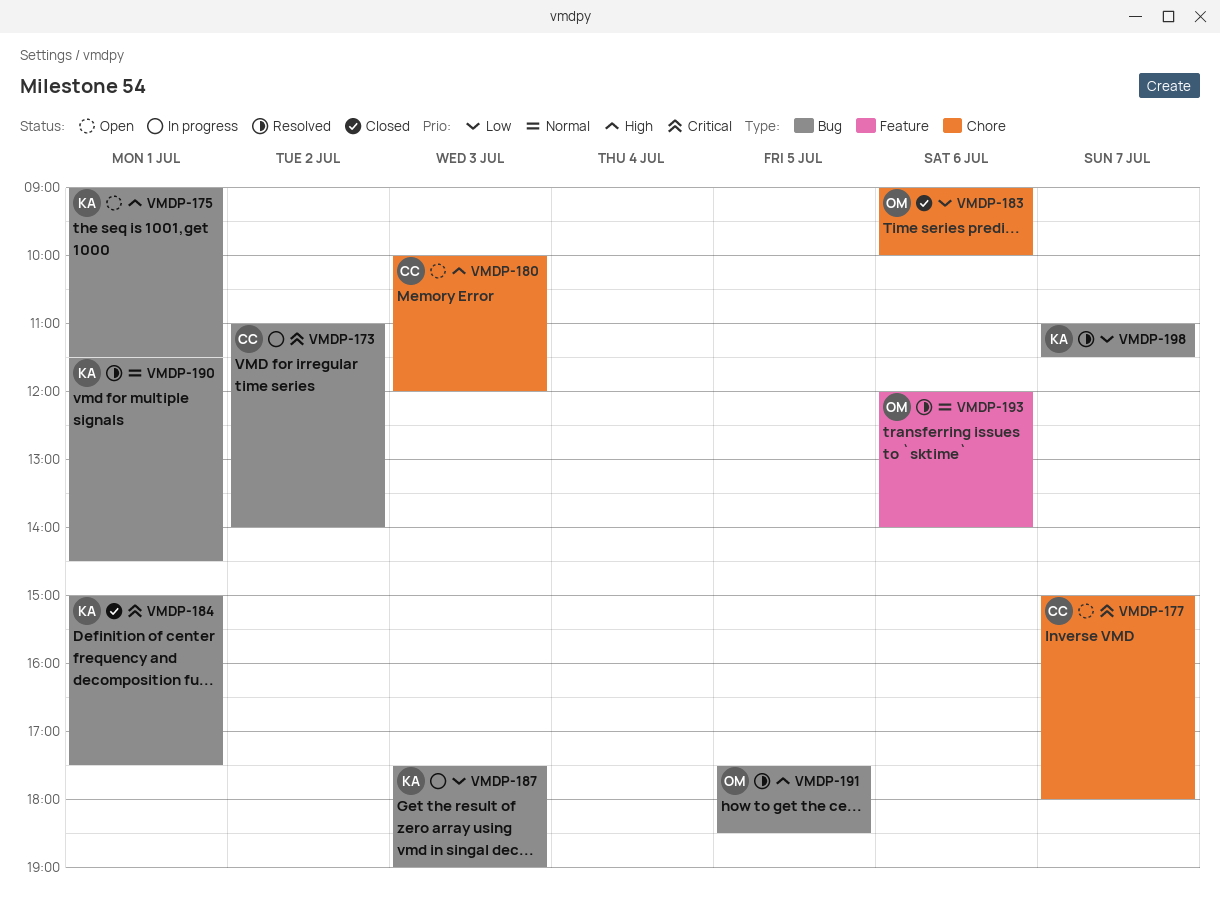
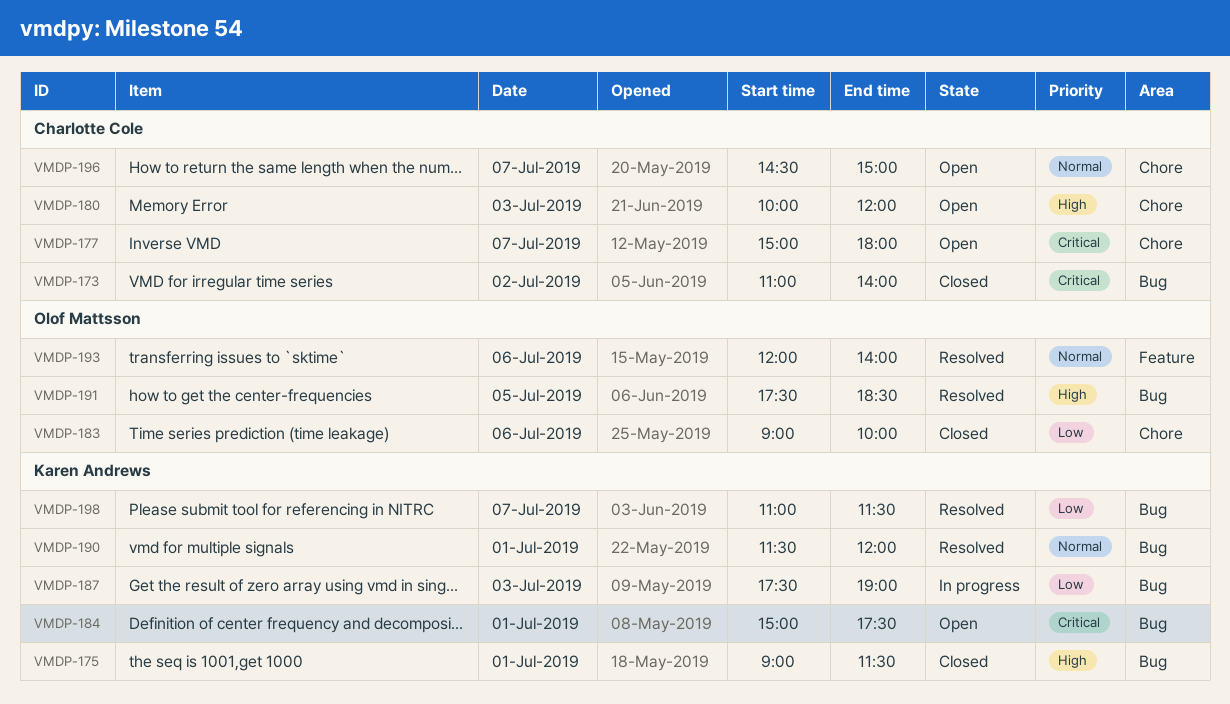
VMDP-173, status: In progress -> Closed
VMDP-175, status: Open -> Closed
VMDP-184, status: Closed -> Open
VMDP-190, ends: 14:30 -> 12:00
VMDP-196: none -> present

